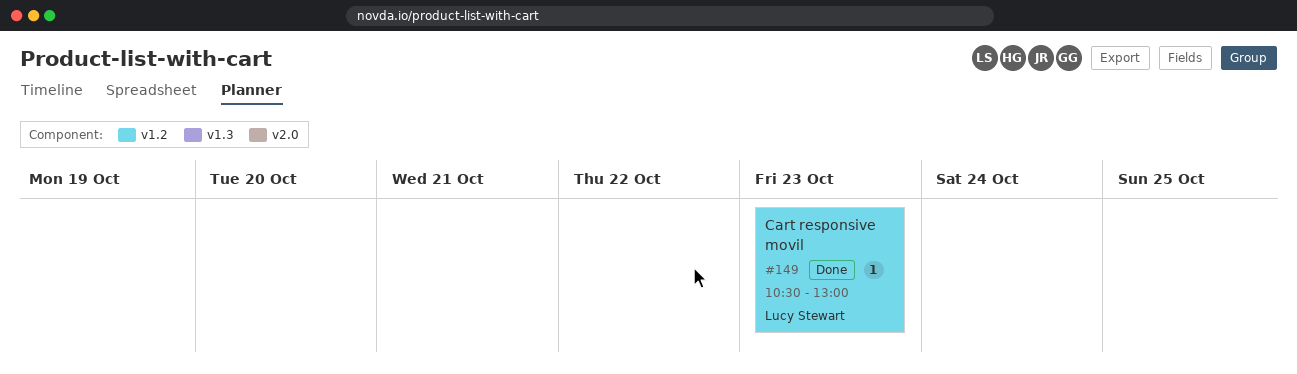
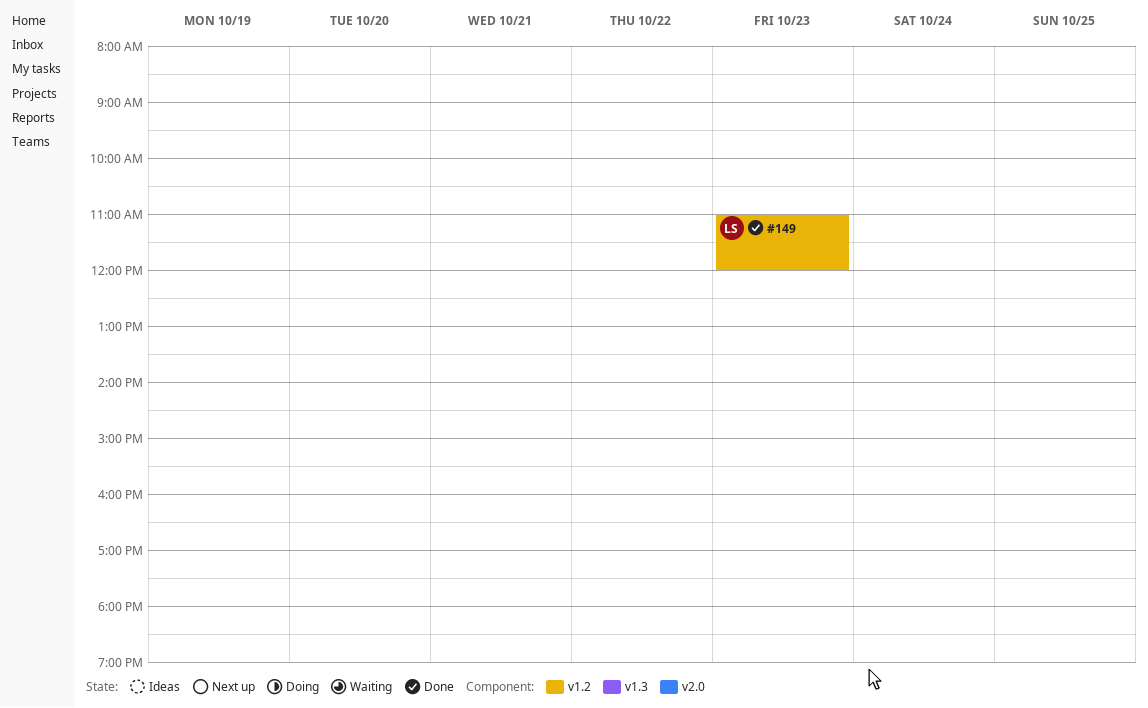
#149, begins: 10:30 -> 11:00
#149, ends: 13:00 -> 12:00

